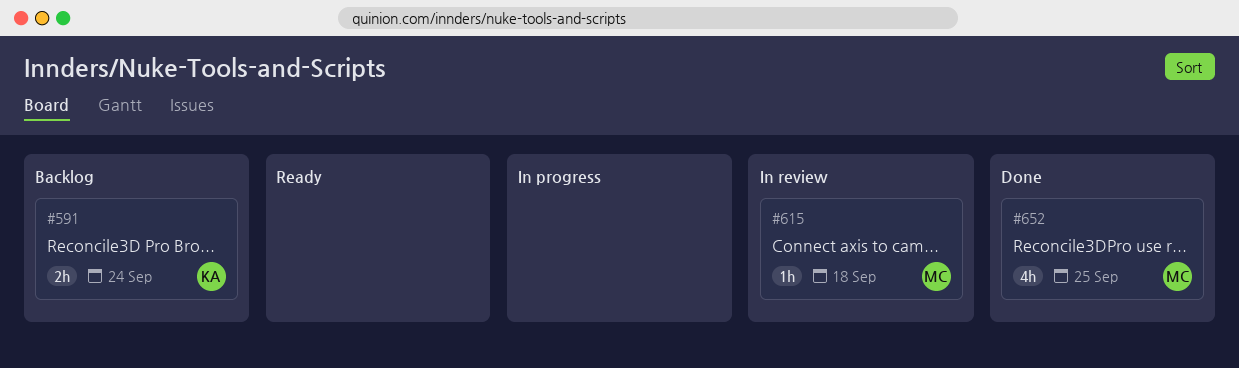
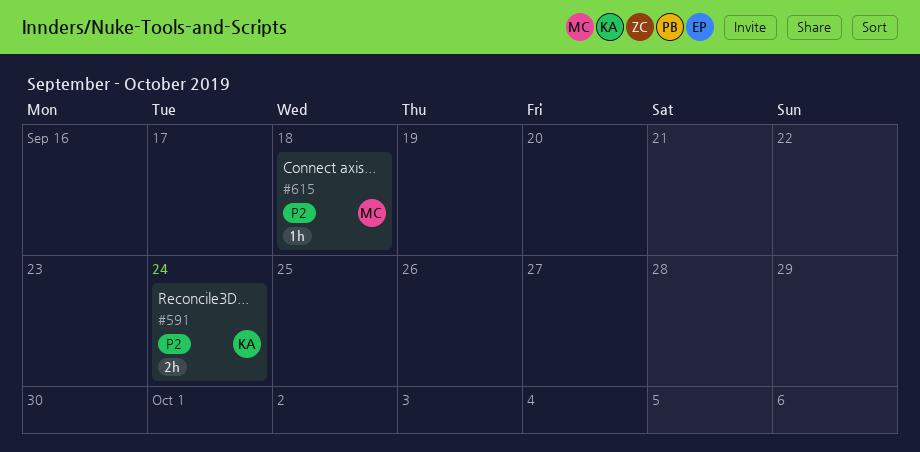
#652: present -> none

